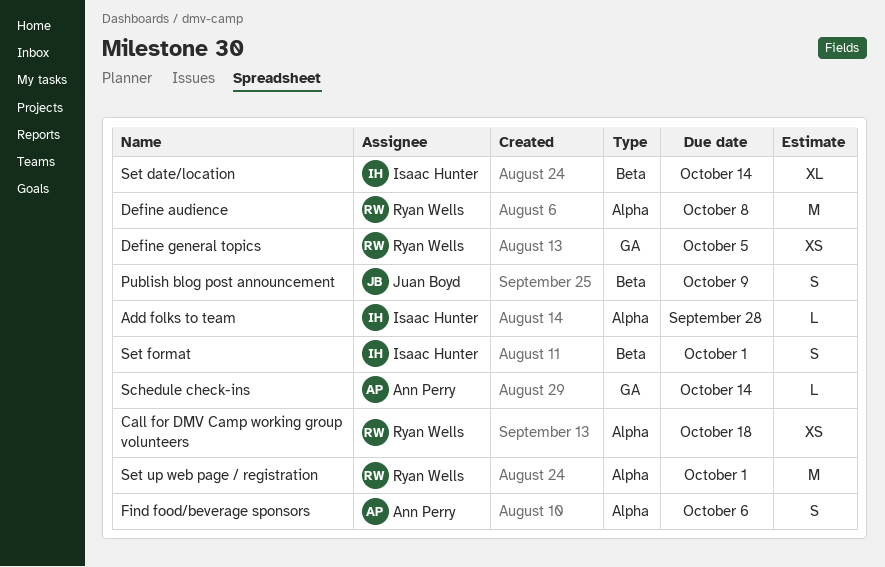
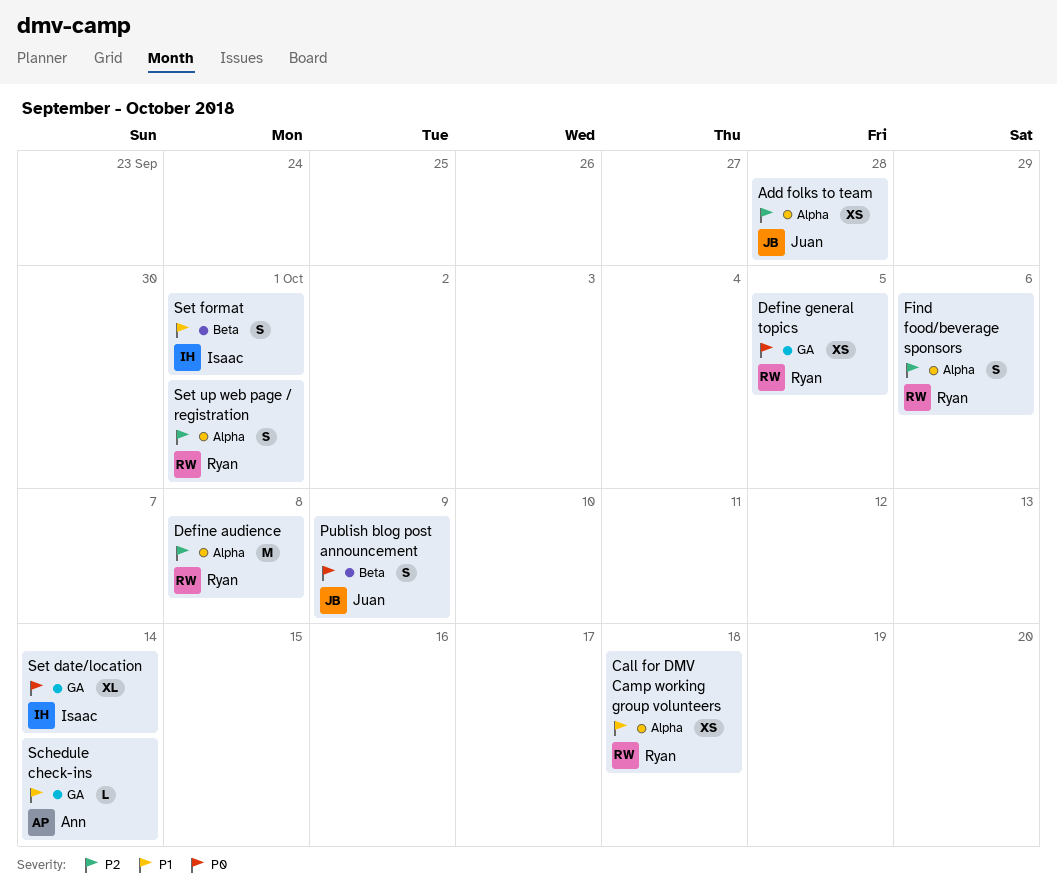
Add folks to team, owner: Isaac Hunter -> Juan Boyd
Add folks to team, estimate: L -> XS
Find food/beverage sponsors, owner: Ann Perry -> Ryan Wells
Set date/location, label: Beta -> GA
Set up web page / registration, estimate: M -> S

